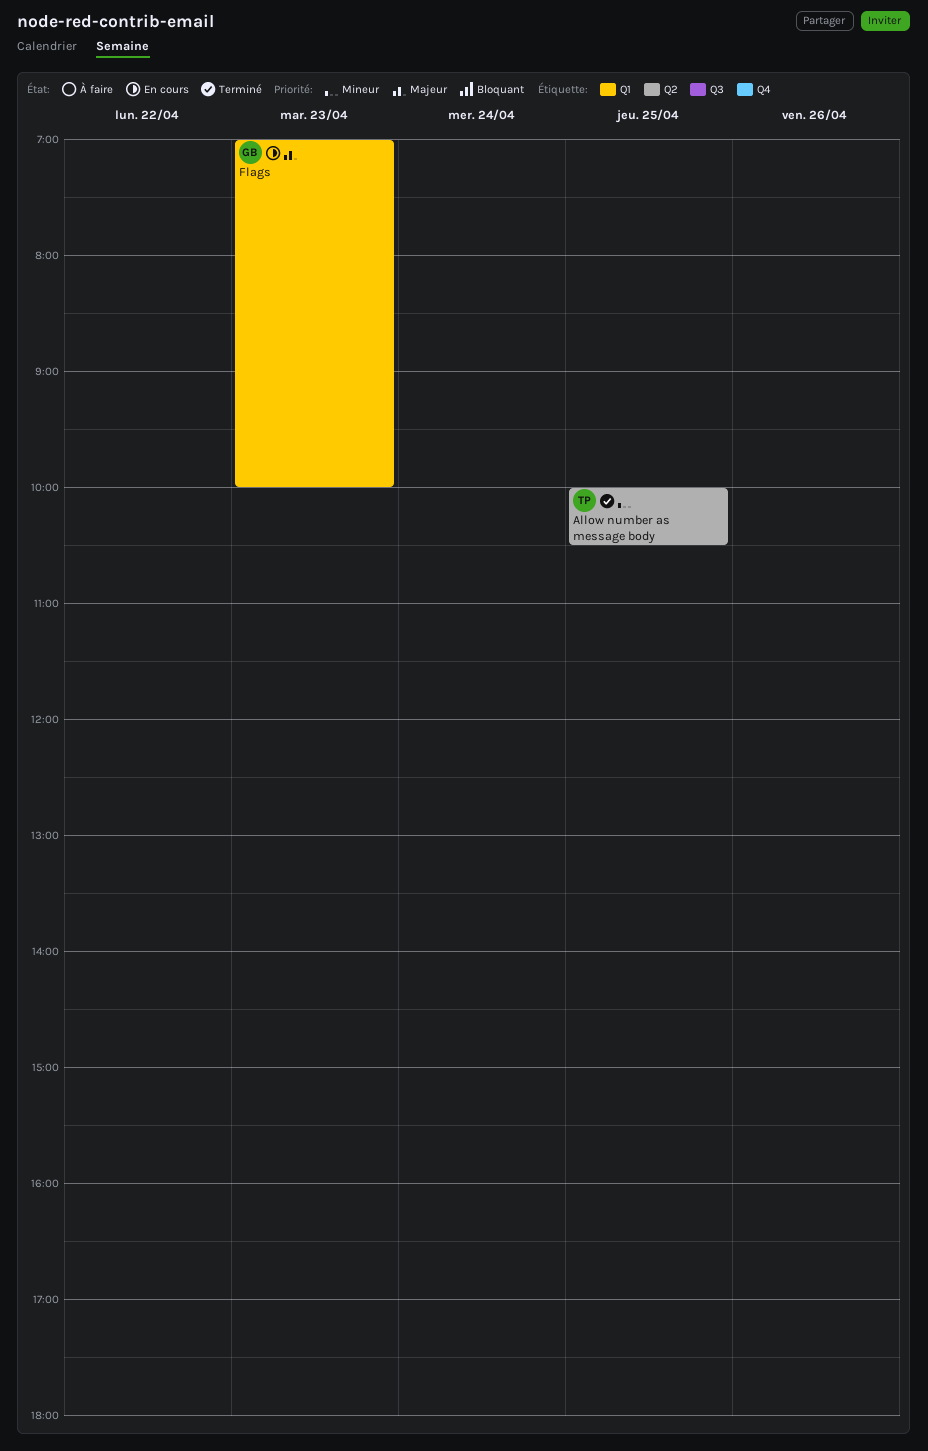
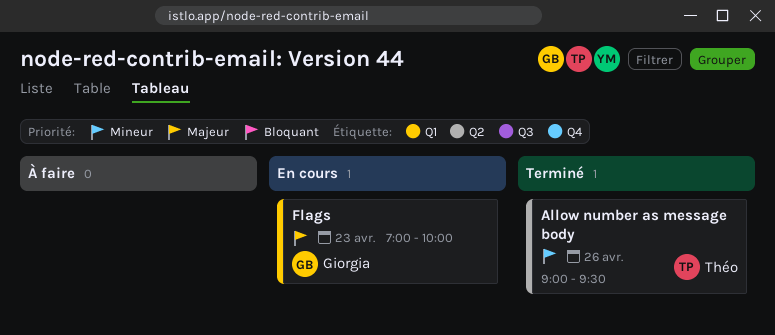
Allow number as message body, day: Apr 25 -> Apr 26
Allow number as message body, begins: 10:00 -> 09:00
Allow number as message body, ends: 10:30 -> 09:30

